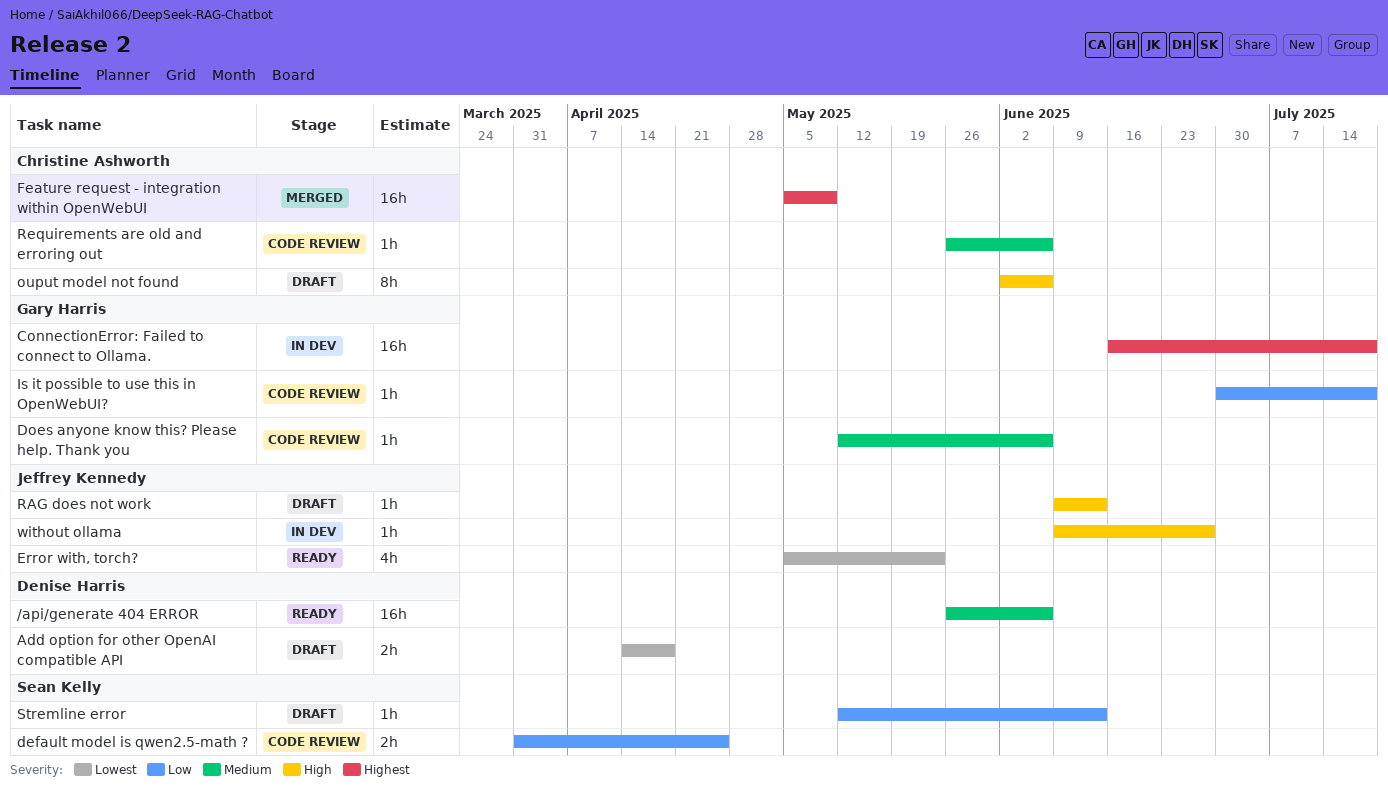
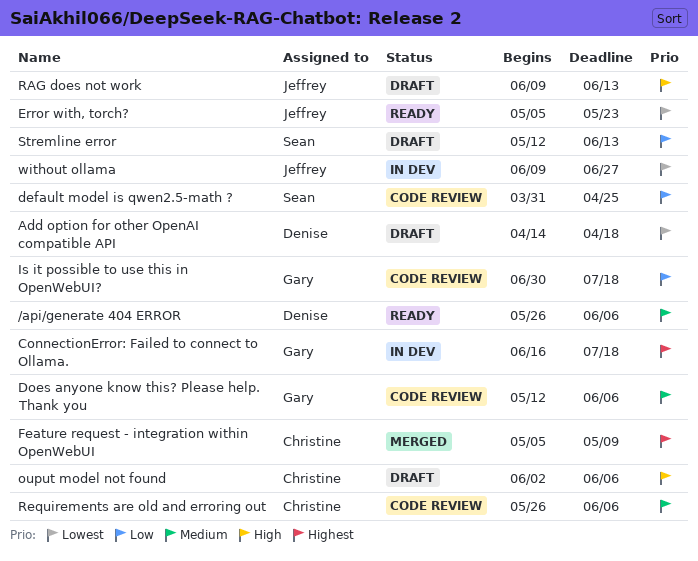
without ollama, priority: High -> Lowest

